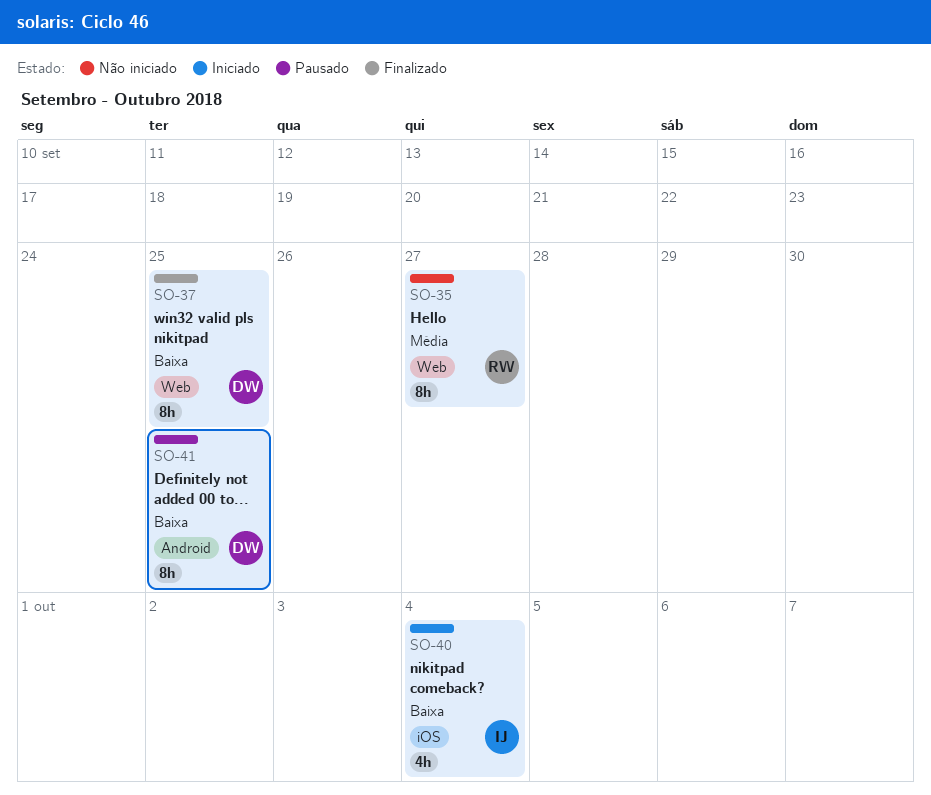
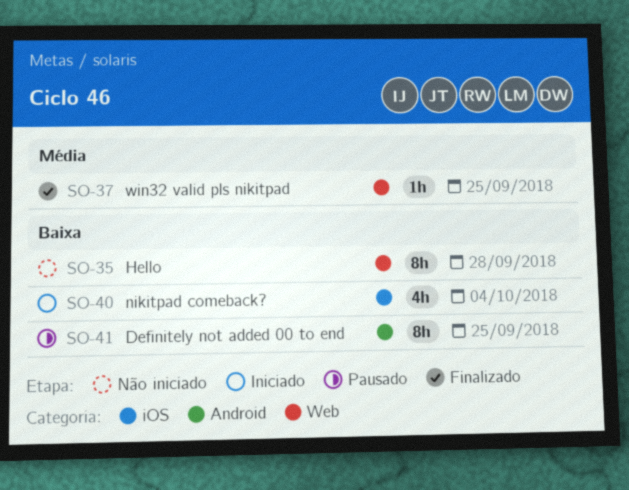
SO-35, priority: Média -> Baixa
SO-35, due: Sep 27 -> Sep 28
SO-37, priority: Baixa -> Média
SO-37, estimate: 8h -> 1h

